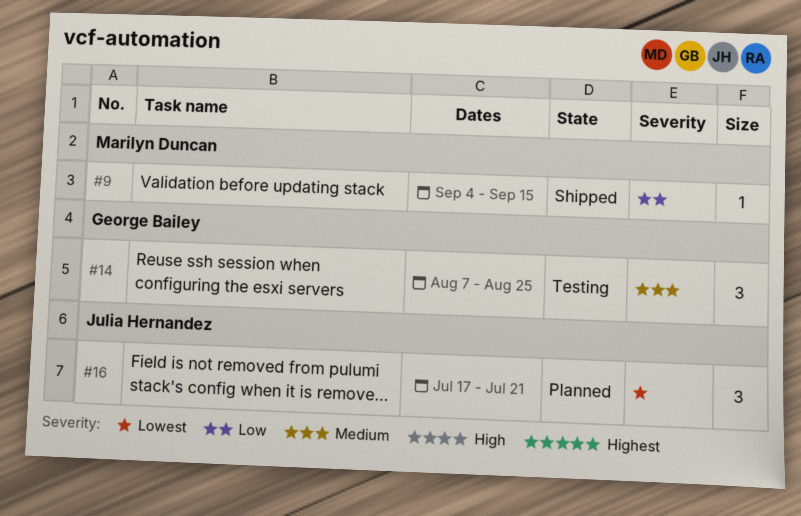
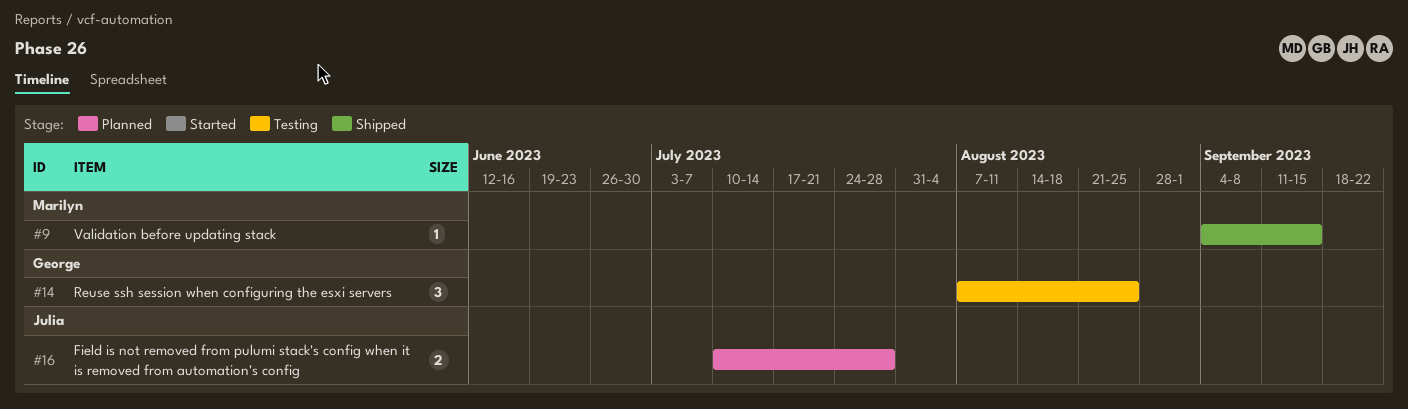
#16, estimate: 3 -> 2
#16, start: Jul 17 -> Jul 10
#16, due: Jul 21 -> Jul 28

